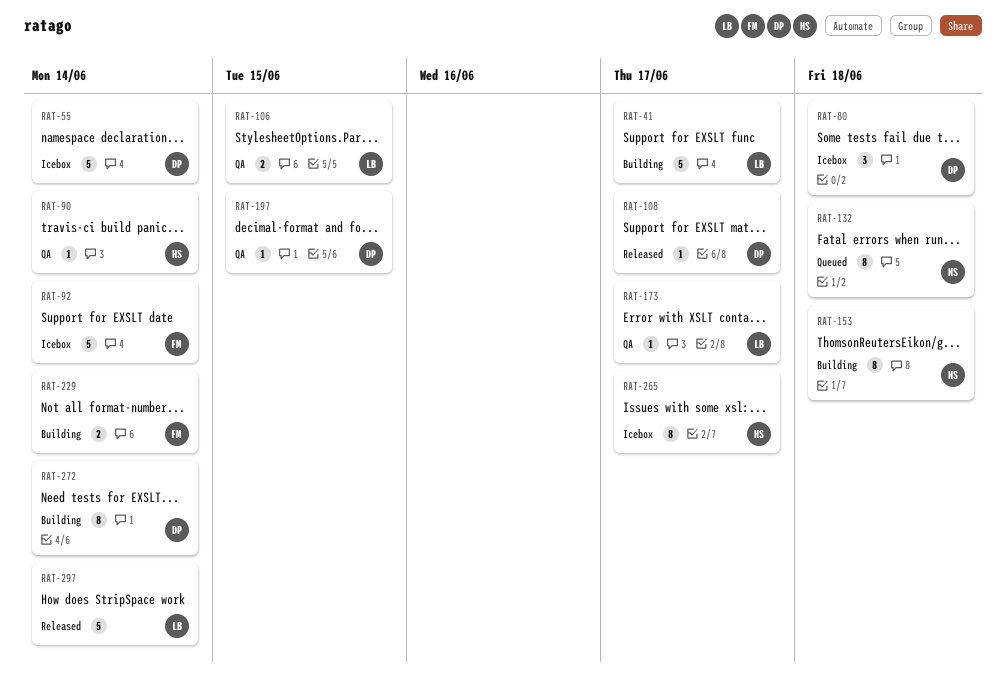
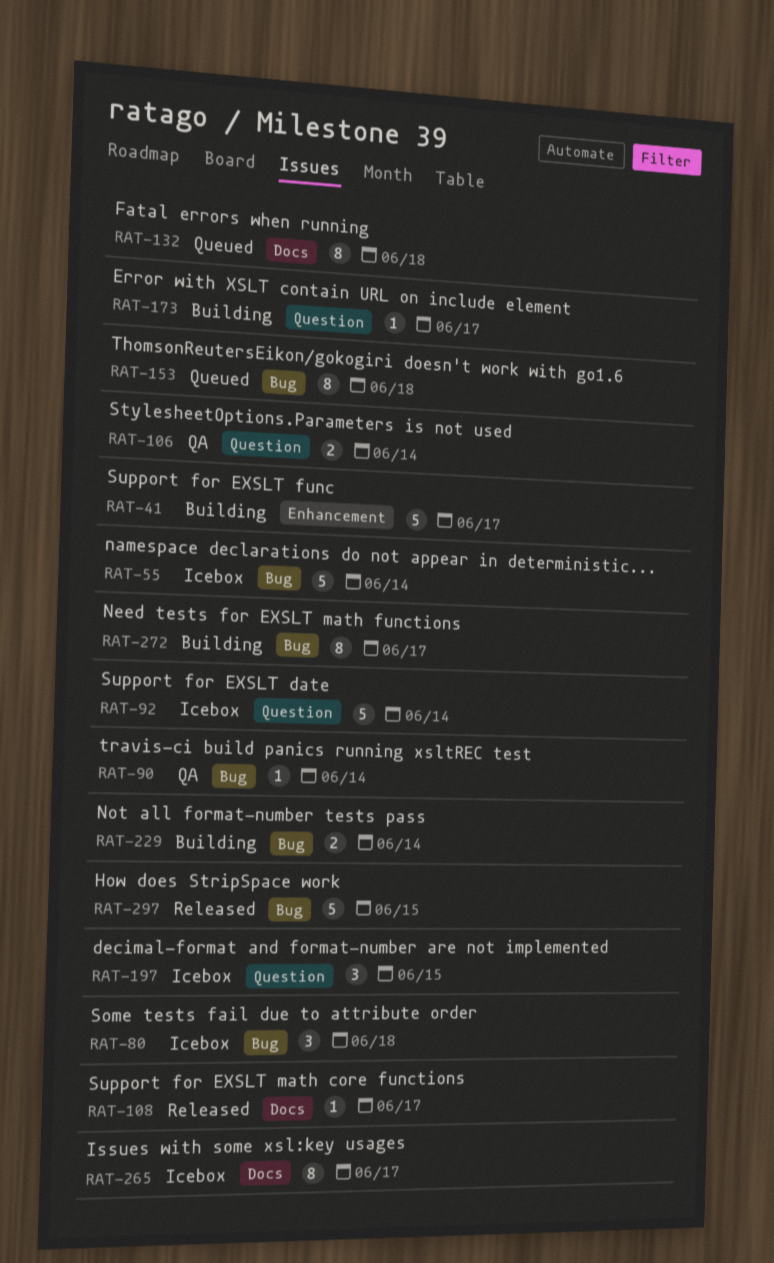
RAT-106, due: Jun 15 -> Jun 14
RAT-153, status: Building -> Queued
RAT-173, status: QA -> Building
RAT-197, status: QA -> Icebox
RAT-197, estimate: 1 -> 3
RAT-272, due: Jun 14 -> Jun 17
RAT-297, due: Jun 14 -> Jun 15

